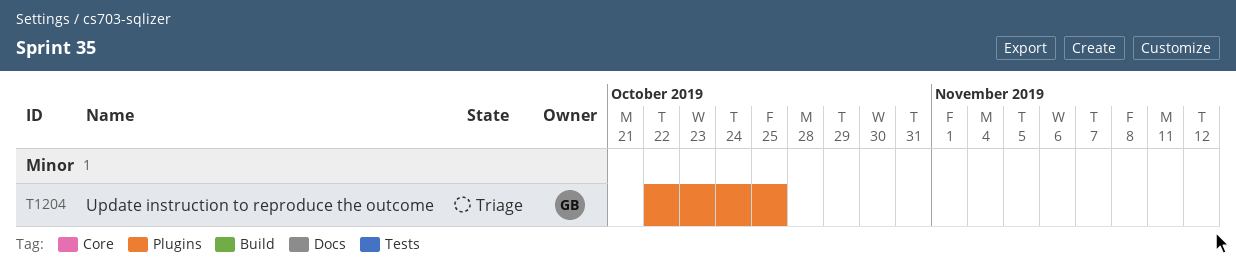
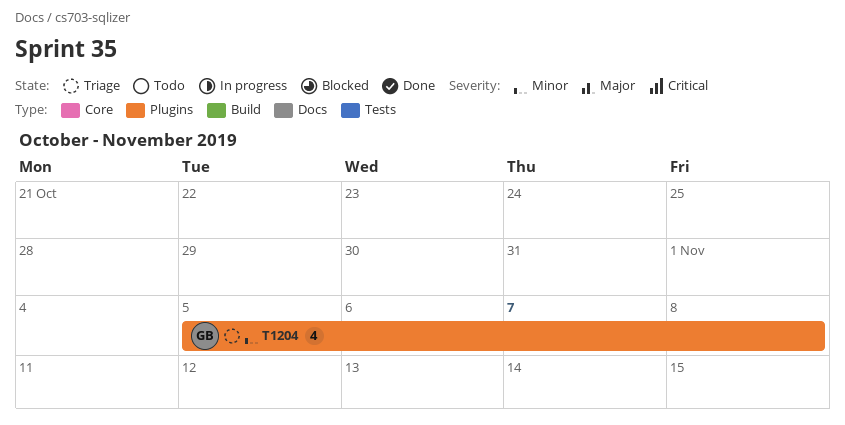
T1204, start: Oct 22 -> Nov 5
T1204, due: Oct 25 -> Nov 8

